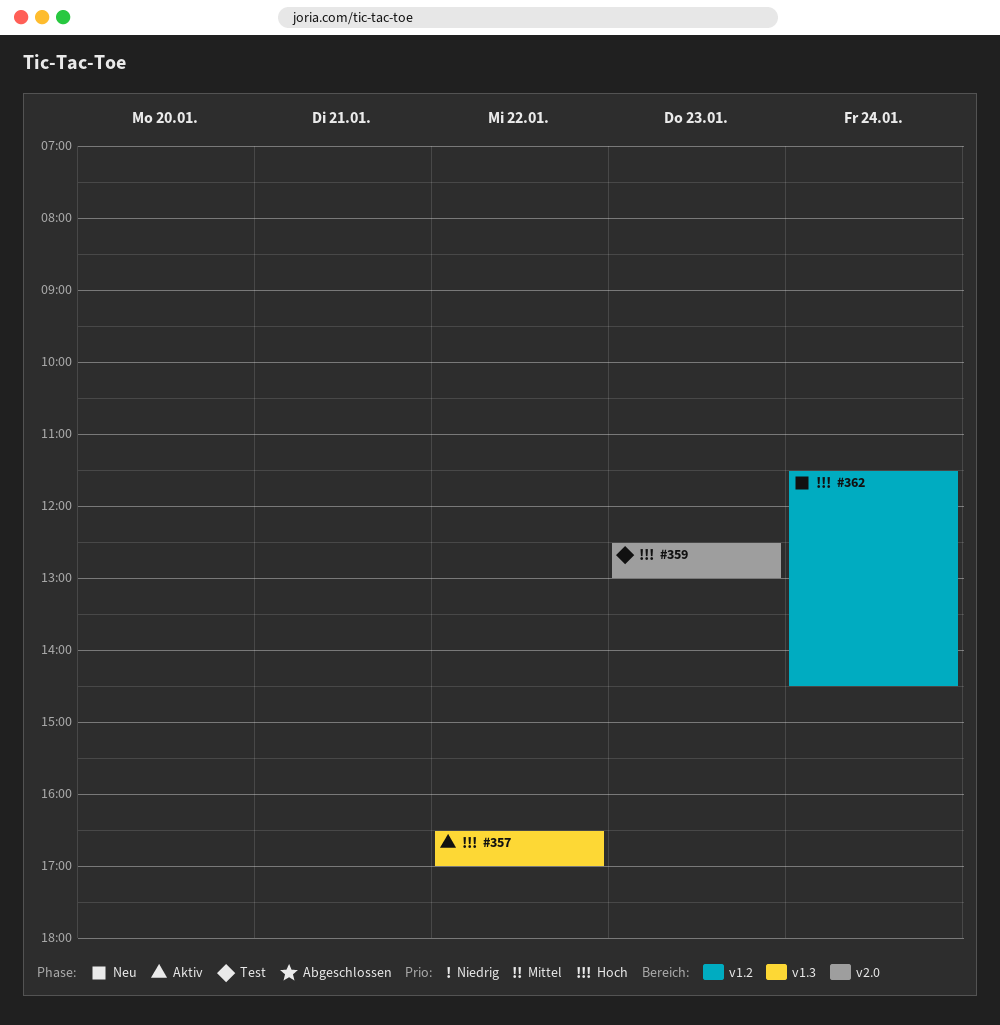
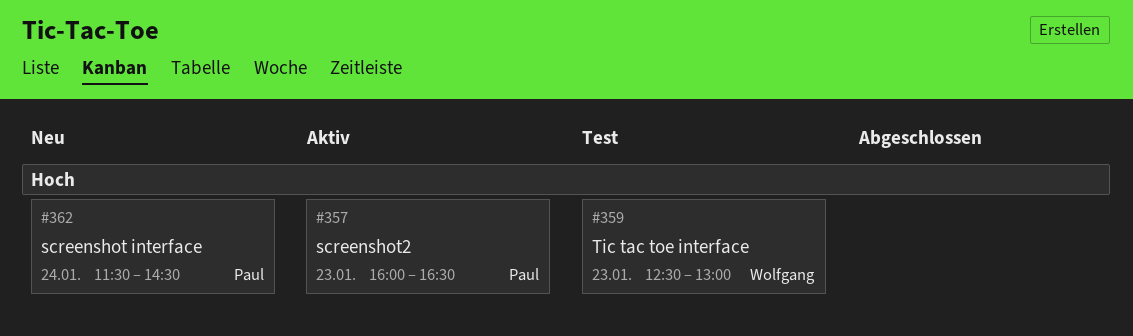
#357, day: Jan 22 -> Jan 23
#357, begins: 16:30 -> 16:00
#357, ends: 17:00 -> 16:30

